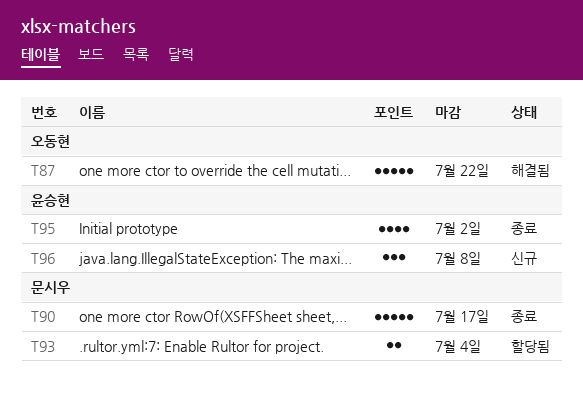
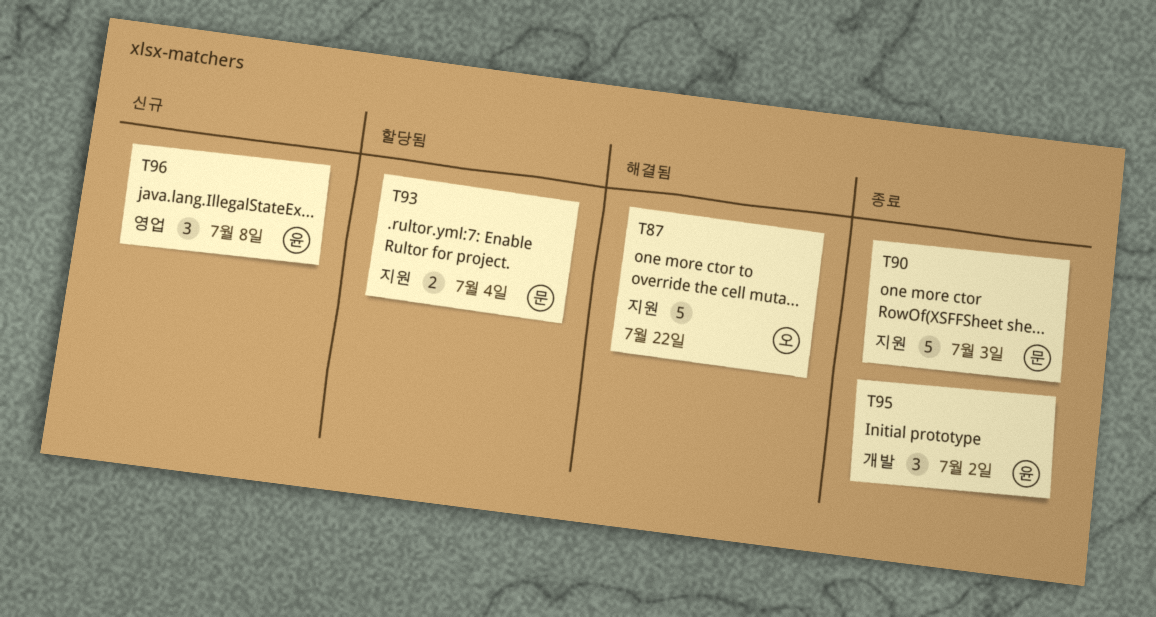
T90, due: Jul 17 -> Jul 3
T95, estimate: 4 -> 3

